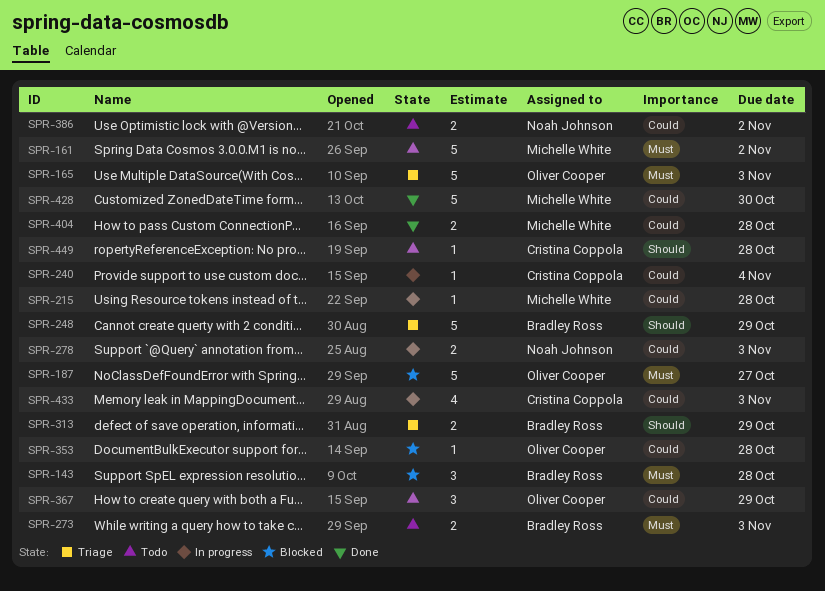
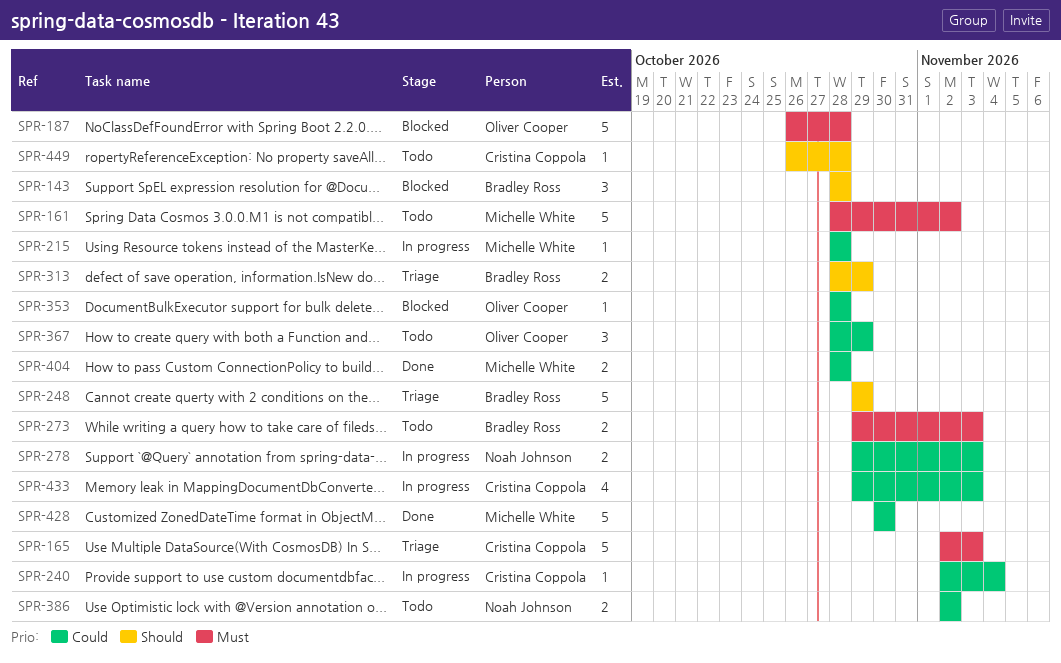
SPR-143, priority: Must -> Should
SPR-165, owner: Oliver Cooper -> Cristina Coppola
SPR-187, due: Oct 27 -> Oct 28

